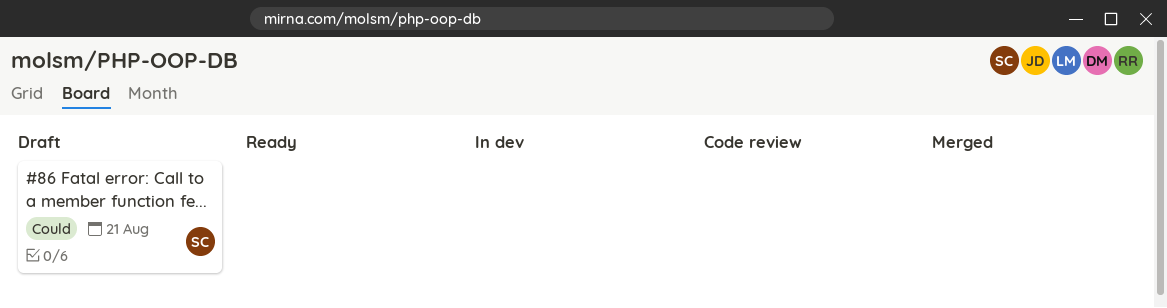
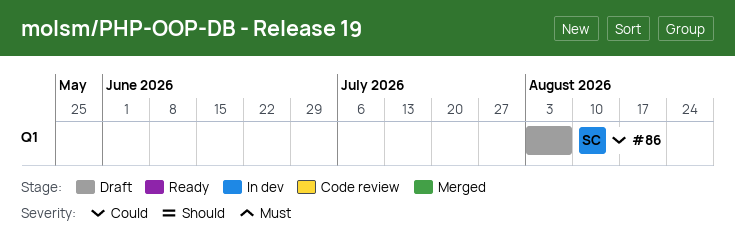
#86, due: Aug 21 -> Aug 7

